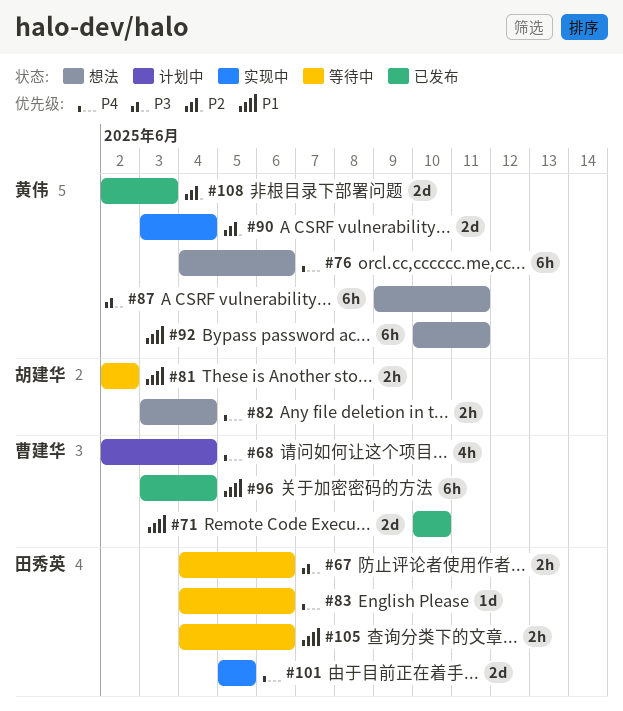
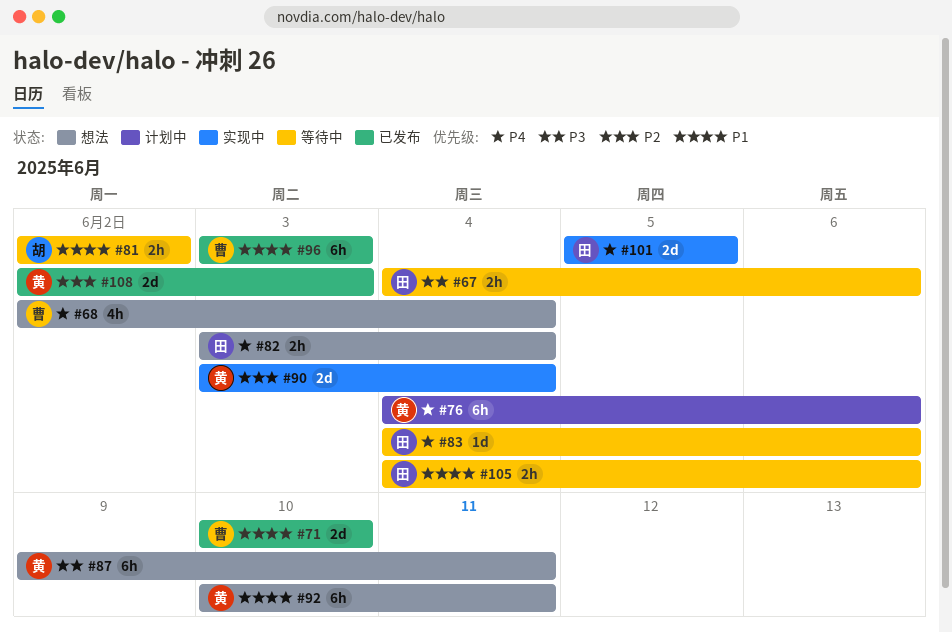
#68, status: 计划中 -> 想法
#76, status: 想法 -> 计划中
#82, owner: 胡建华 -> 田秀英
#96, due: Jun 4 -> Jun 3

